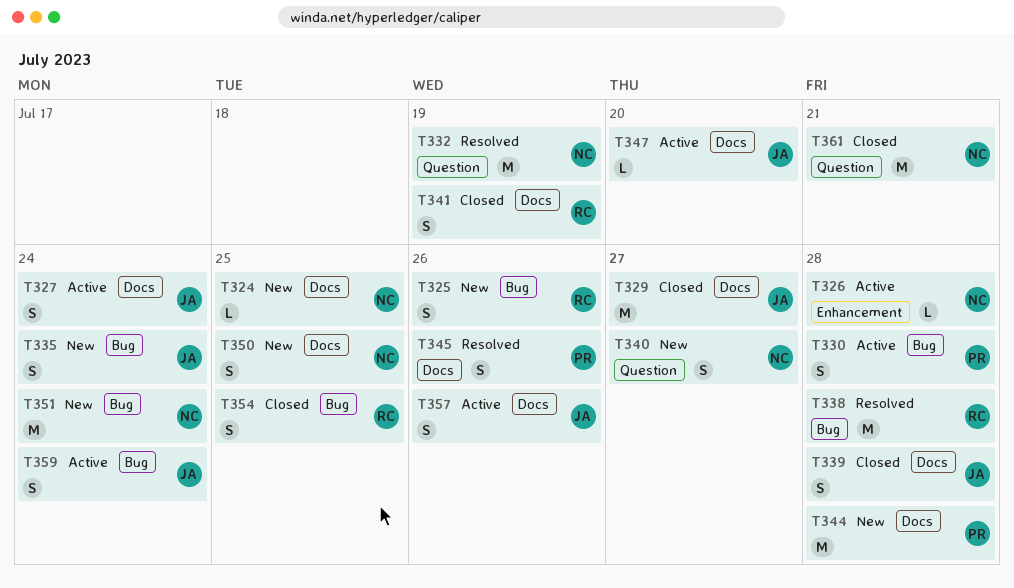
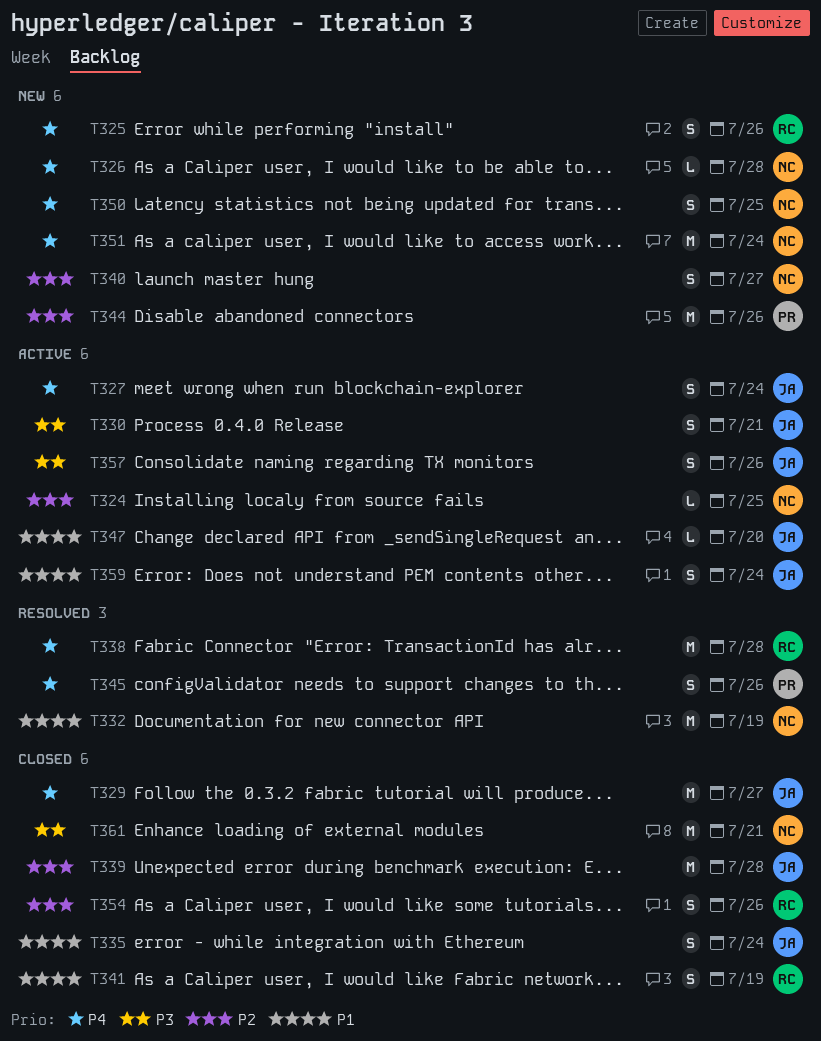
T324, status: New -> Active
T326, status: Active -> New
T330, owner: PR -> JA
T330, due: Jul 28 -> Jul 21
T335, status: New -> Closed
T339, estimate: S -> M
T344, due: Jul 28 -> Jul 26
T354, due: Jul 25 -> Jul 26

